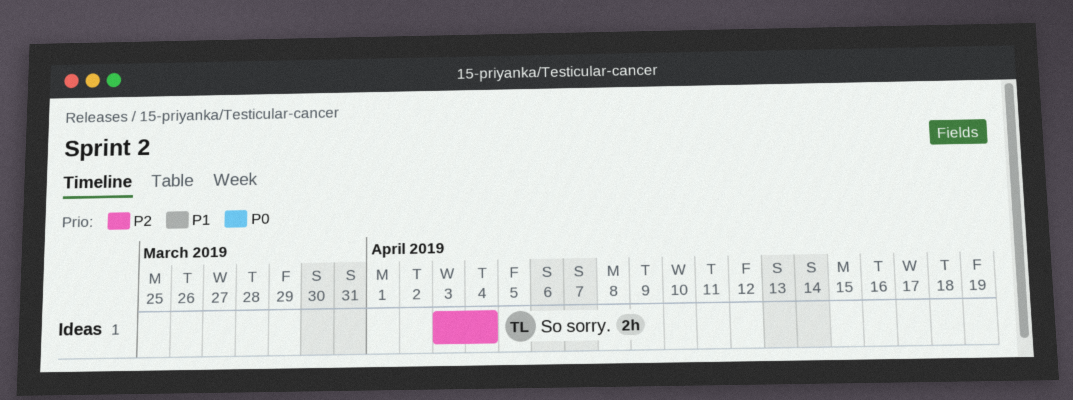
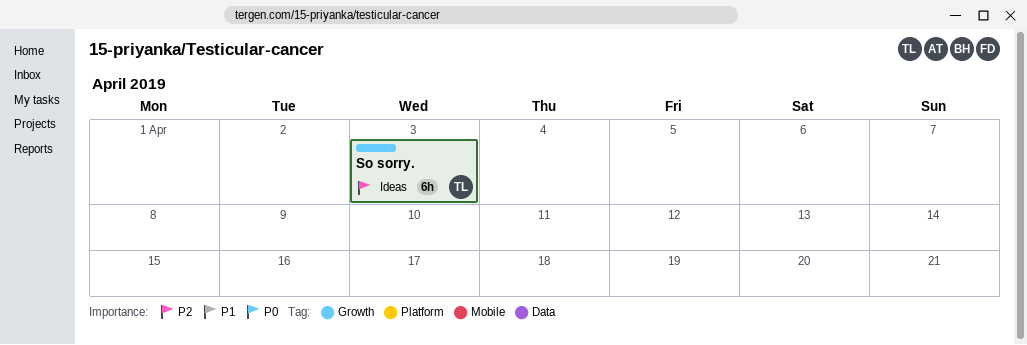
So sorry., estimate: 2h -> 6h
So sorry., due: Apr 4 -> Apr 3

